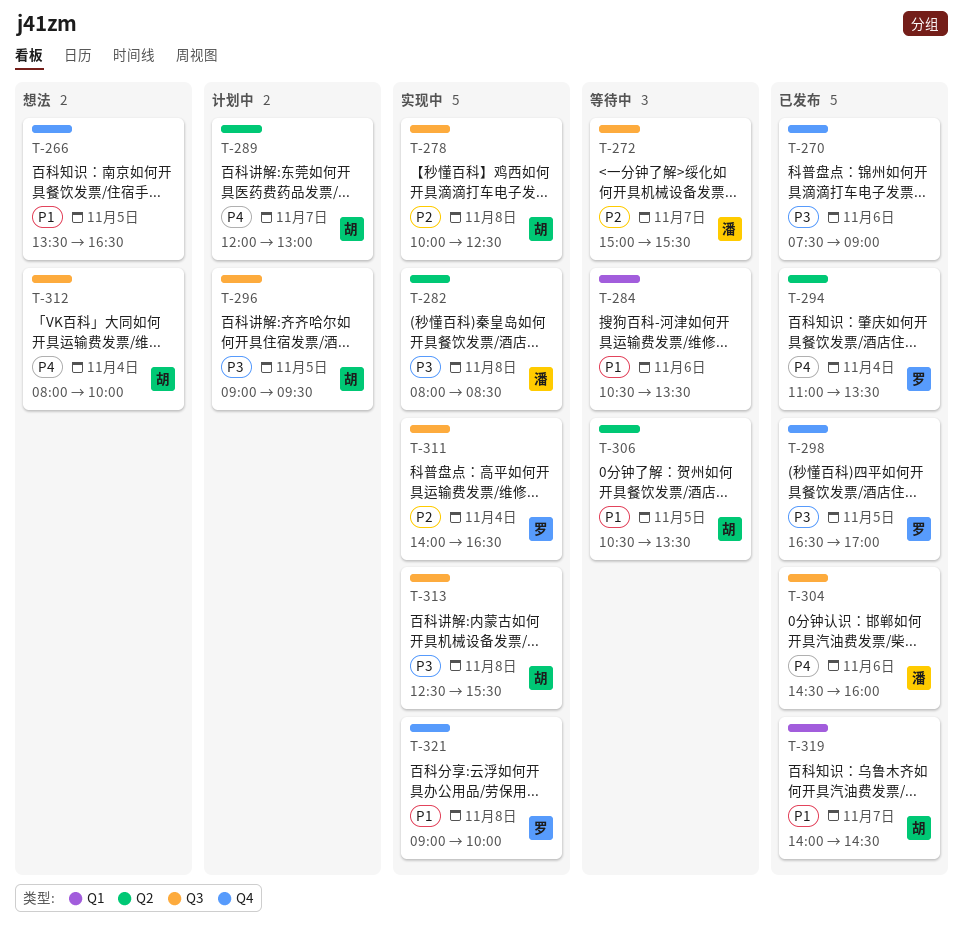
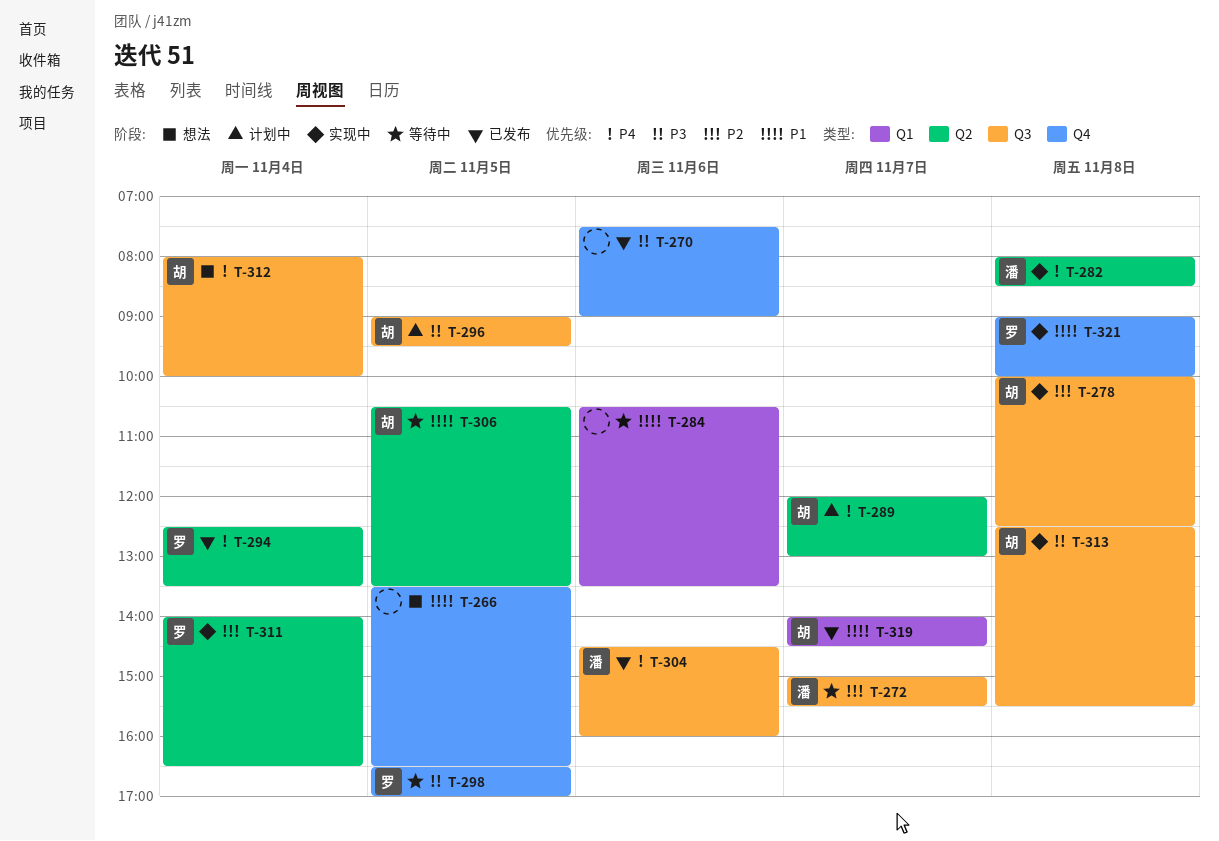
T-282, priority: P3 -> P4
T-294, begins: 11:00 -> 12:30
T-298, status: 已发布 -> 等待中
T-311, label: Q3 -> Q2

